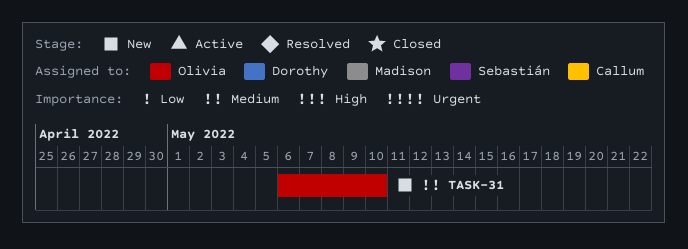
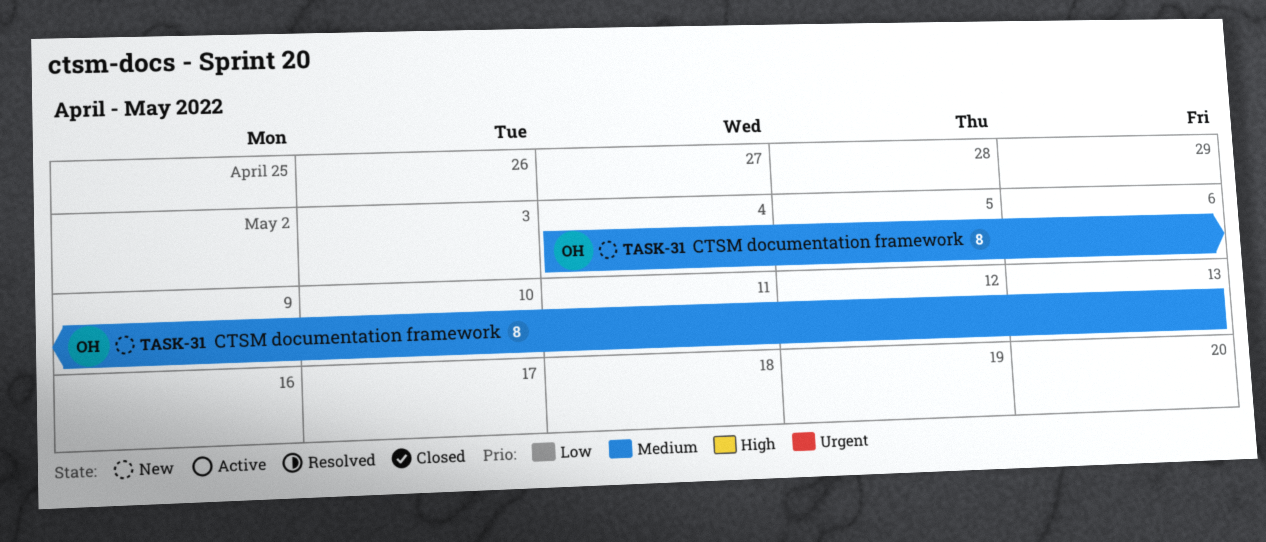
TASK-31, start: May 6 -> May 4
TASK-31, due: May 10 -> May 13

